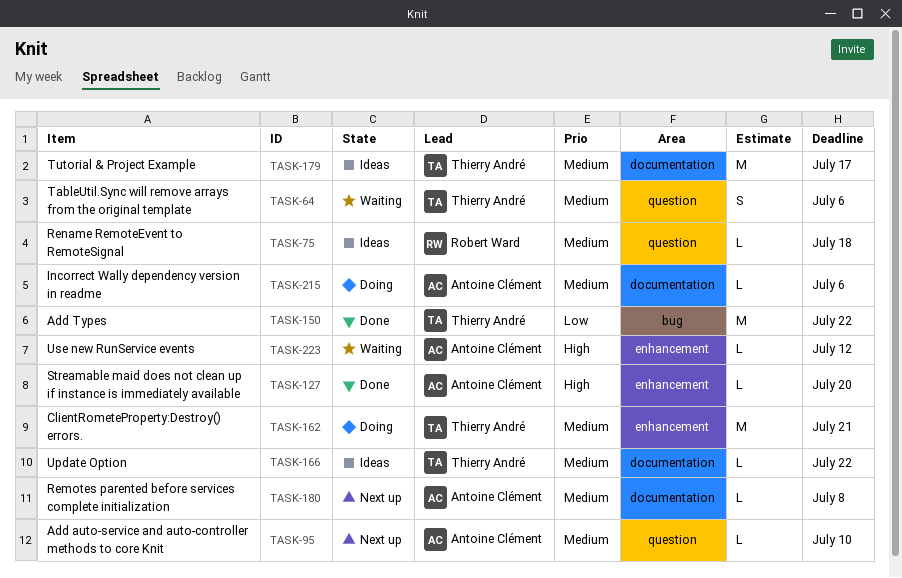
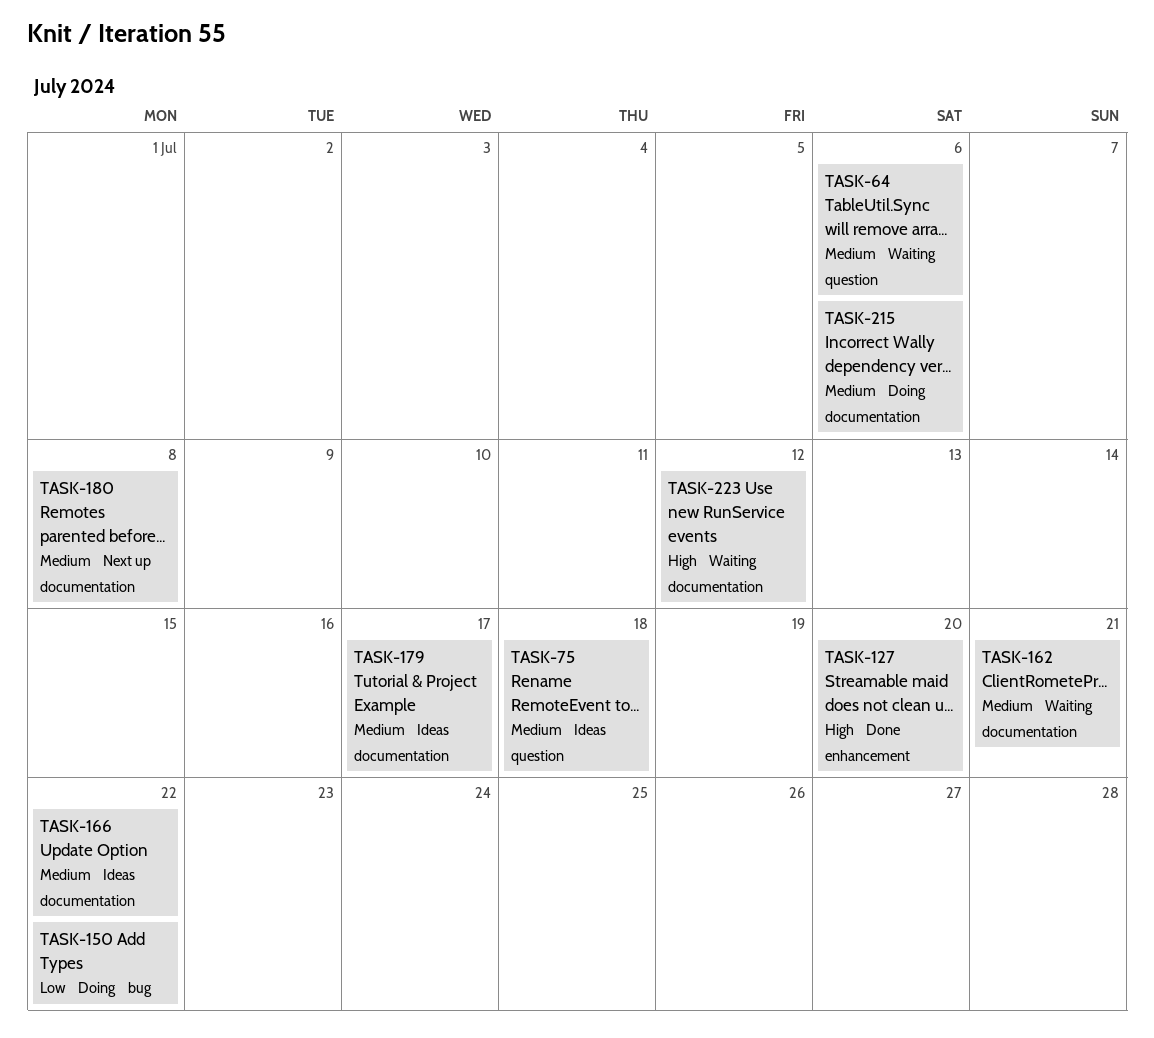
TASK-95: present -> none
TASK-150, status: Done -> Doing
TASK-162, status: Doing -> Waiting
TASK-162, label: enhancement -> documentation
TASK-223, label: enhancement -> documentation

